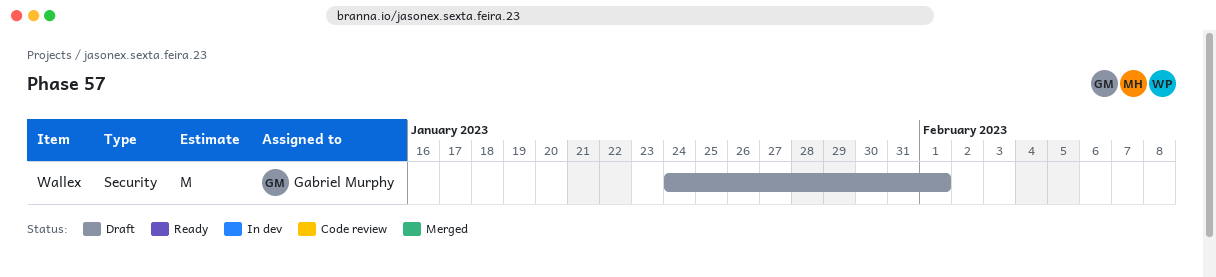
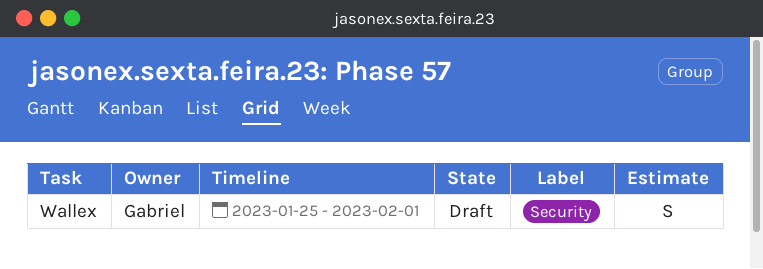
Wallex, estimate: M -> S
Wallex, start: Jan 24 -> Jan 25

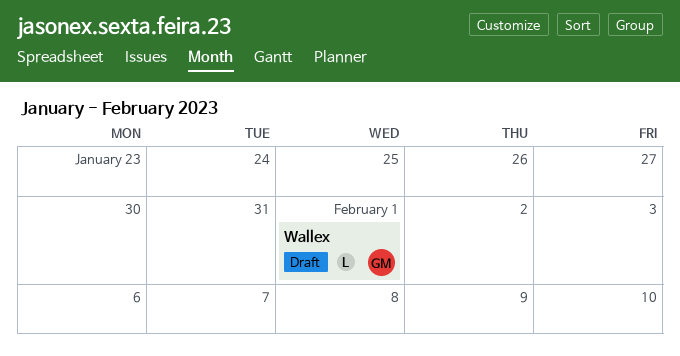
Wallex, estimate: S -> L

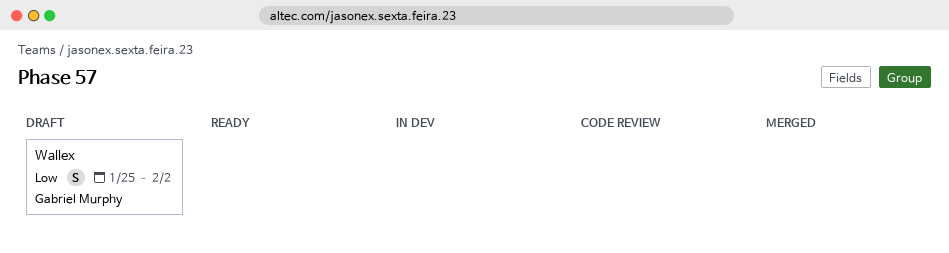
Wallex, estimate: L -> S
Wallex, due: Feb 1 -> Feb 2

